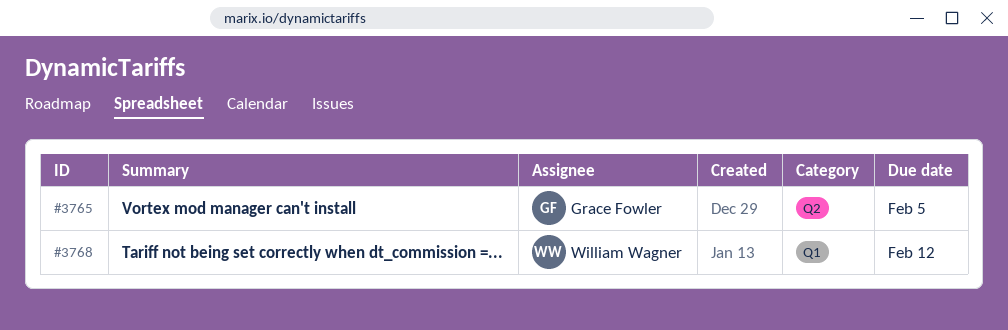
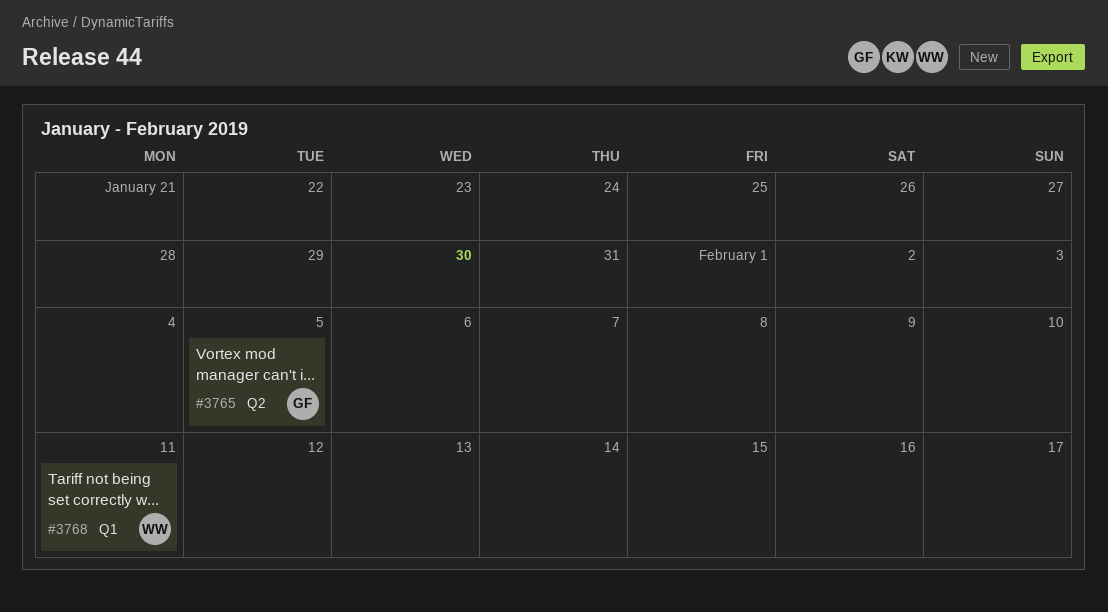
#3768, due: Feb 12 -> Feb 11

